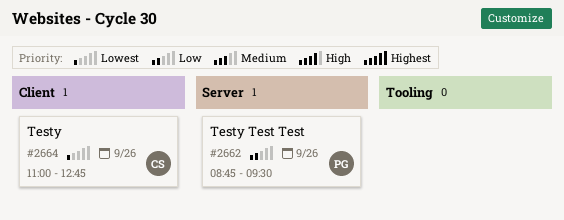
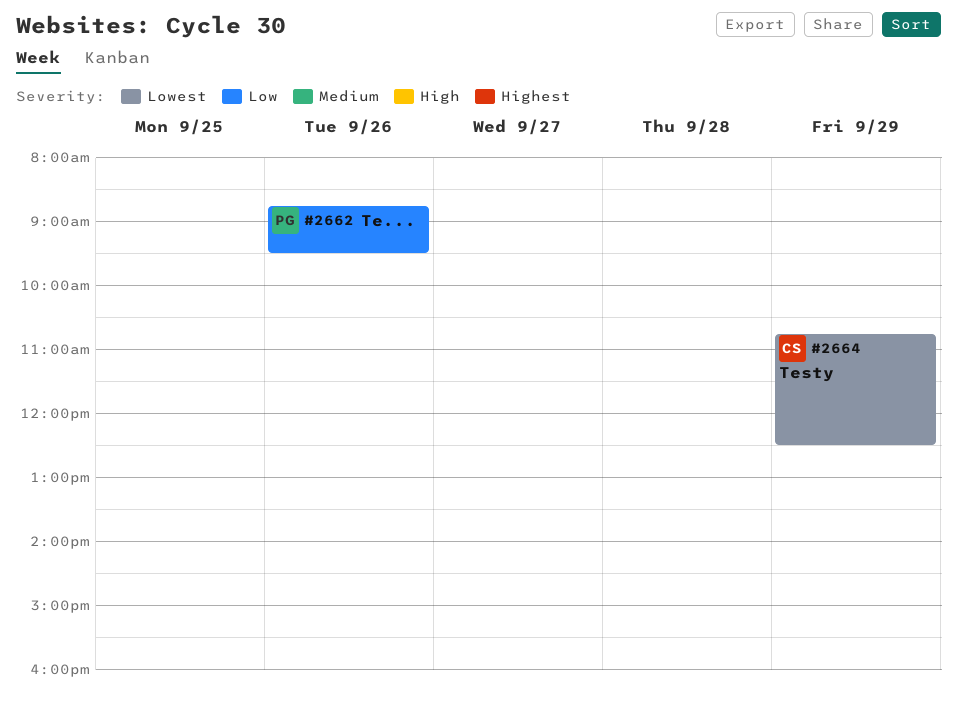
#2664, day: Sep 26 -> Sep 29
#2664, begins: 11:00 -> 10:45
#2664, ends: 12:45 -> 12:30

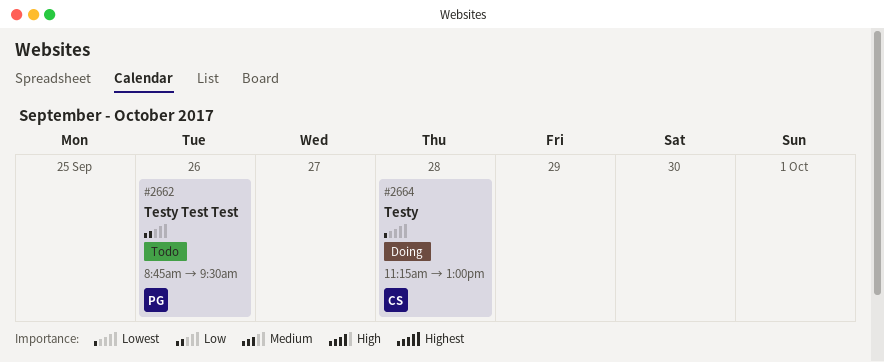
#2664, day: Sep 29 -> Sep 28
#2664, begins: 10:45 -> 11:15
#2664, ends: 12:30 -> 13:00

